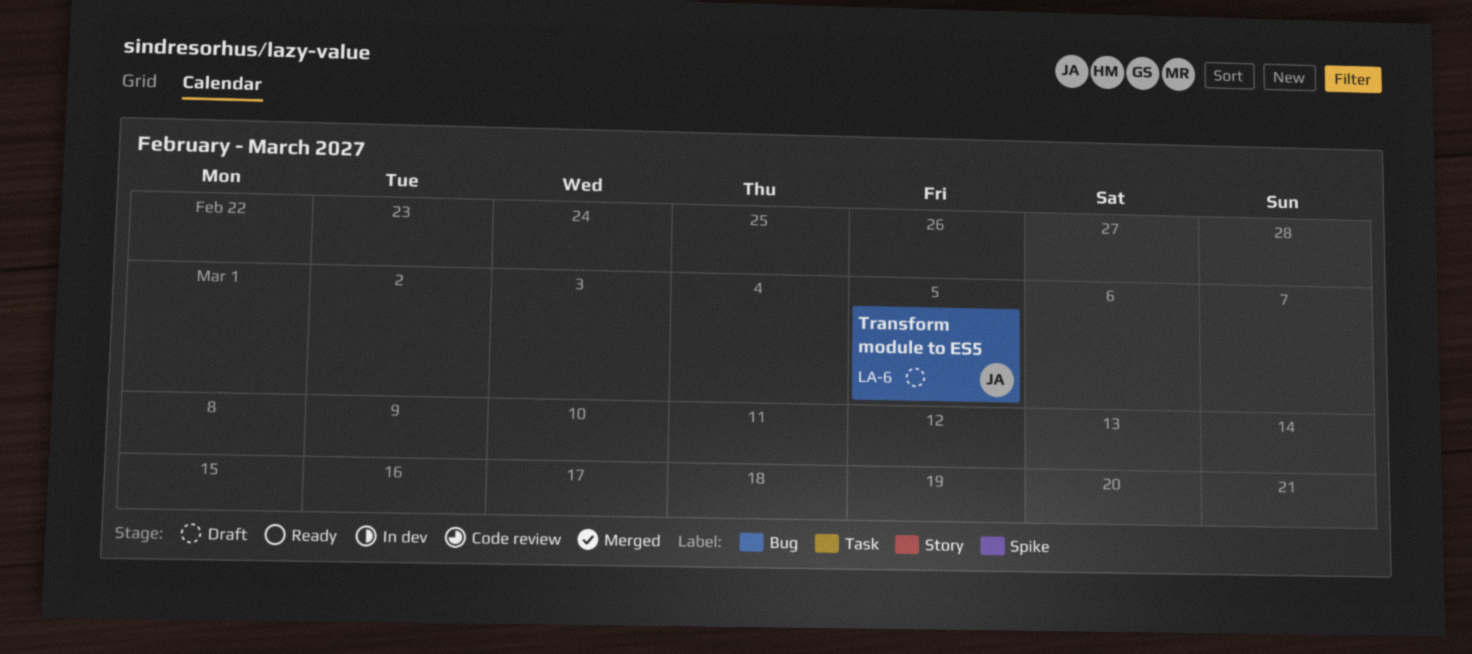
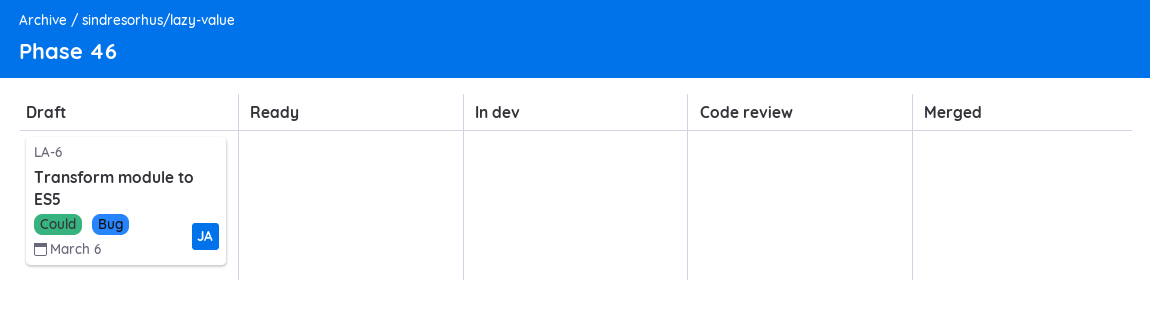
LA-6, due: Mar 5 -> Mar 6

